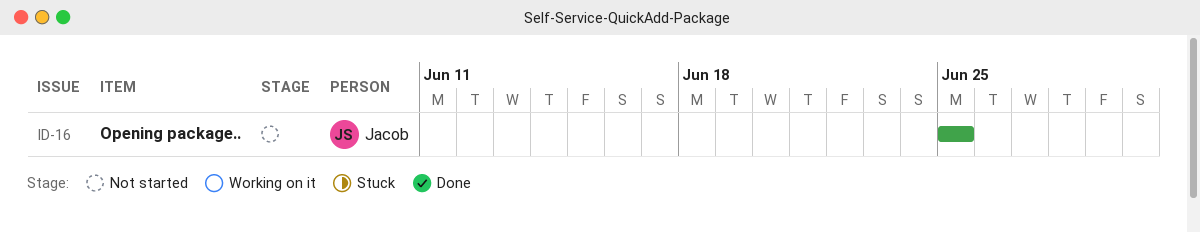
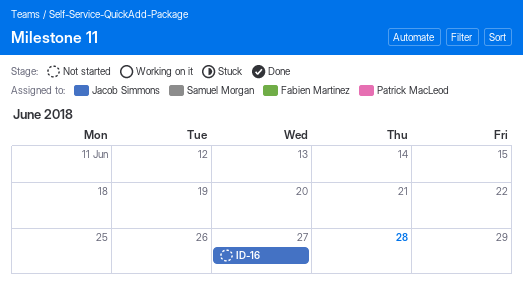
ID-16, start: Jun 25 -> Jun 27
ID-16, due: Jun 25 -> Jun 27

